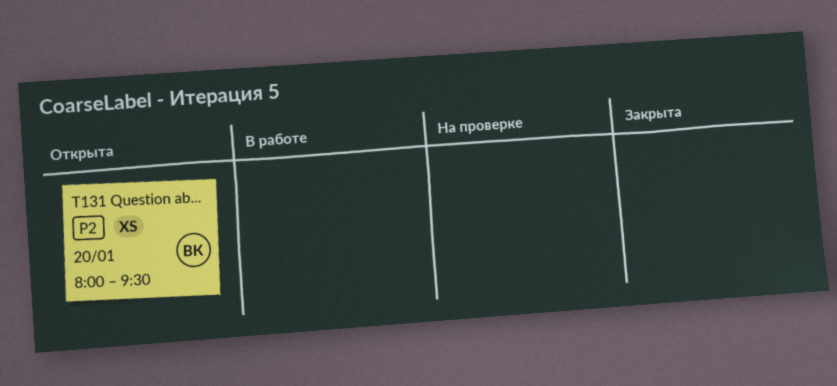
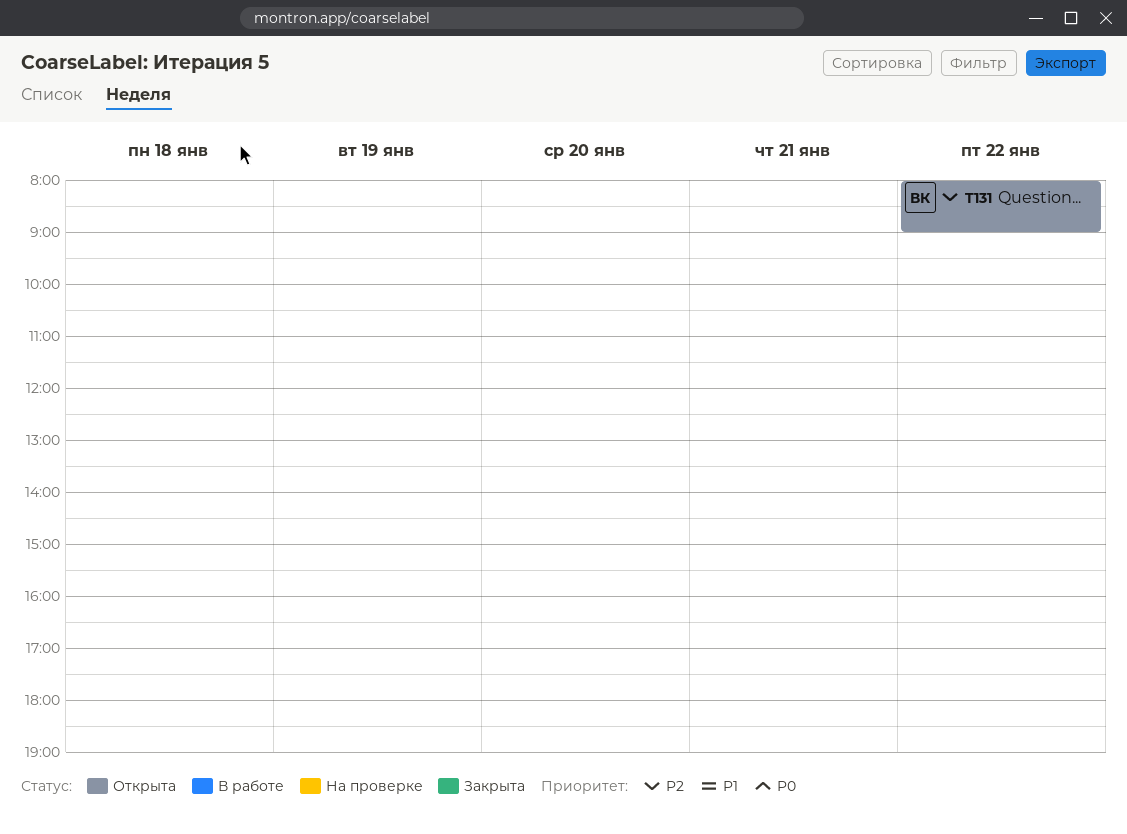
T131, day: Jan 20 -> Jan 22
T131, ends: 09:30 -> 09:00

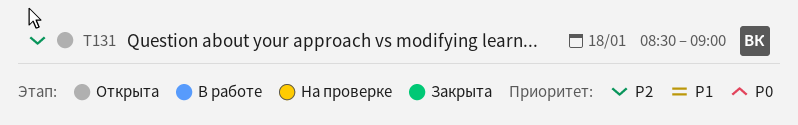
T131, day: Jan 22 -> Jan 18
T131, begins: 08:00 -> 08:30

